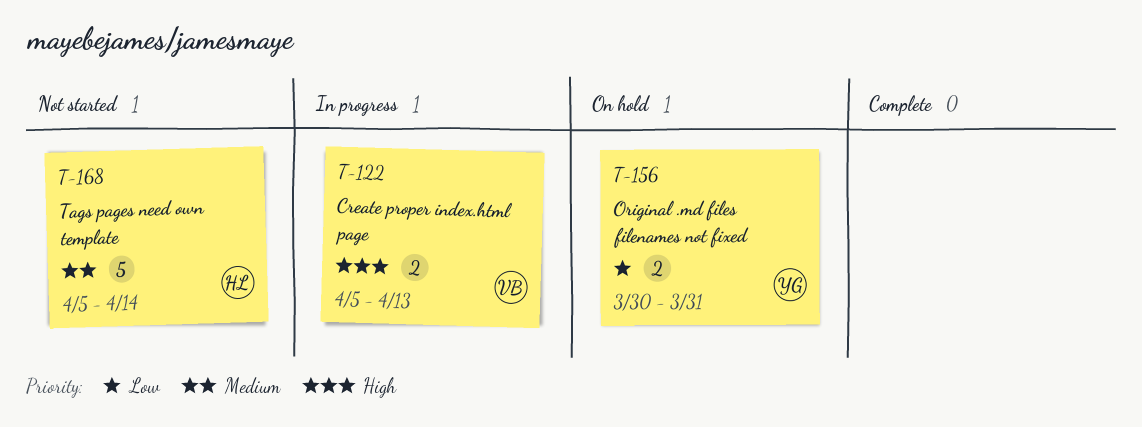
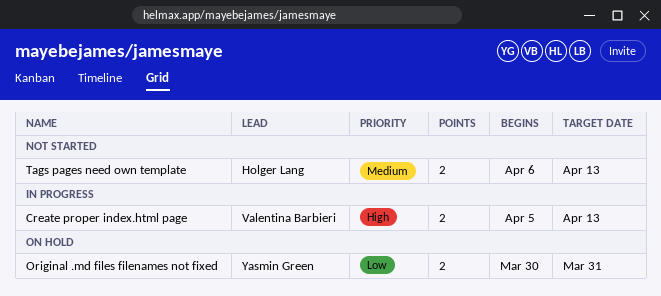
Tags pages need own template, estimate: 5 -> 2
Tags pages need own template, start: Apr 5 -> Apr 6
Tags pages need own template, due: Apr 14 -> Apr 13

